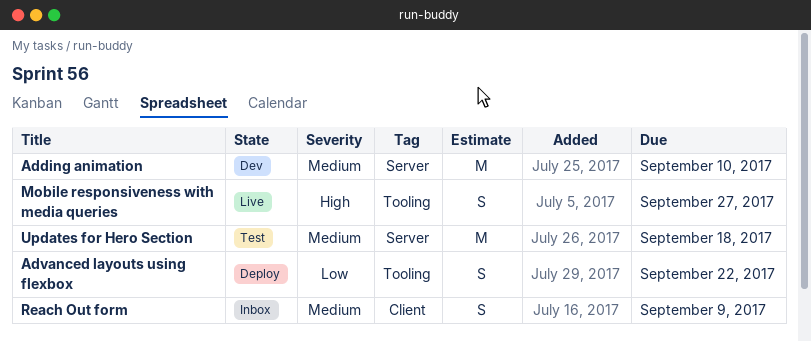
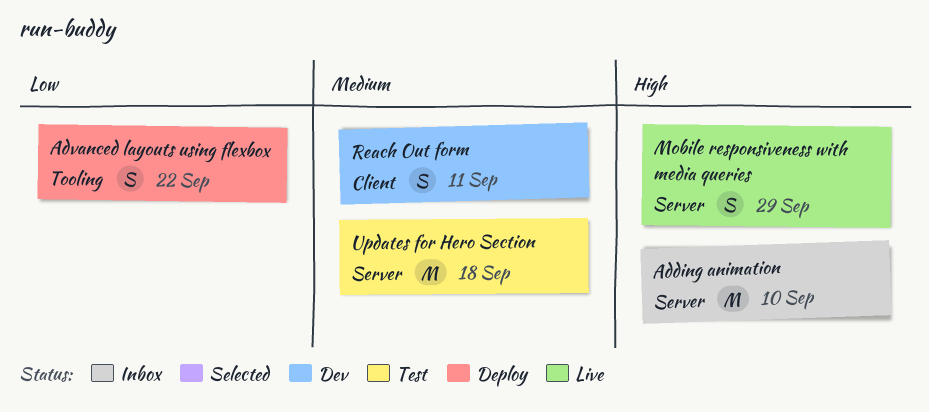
Adding animation, status: Dev -> Inbox
Adding animation, priority: Medium -> High
Mobile responsiveness with media queries, label: Tooling -> Server
Mobile responsiveness with media queries, due: Sep 27 -> Sep 29
Reach Out form, status: Inbox -> Dev
Reach Out form, due: Sep 9 -> Sep 11

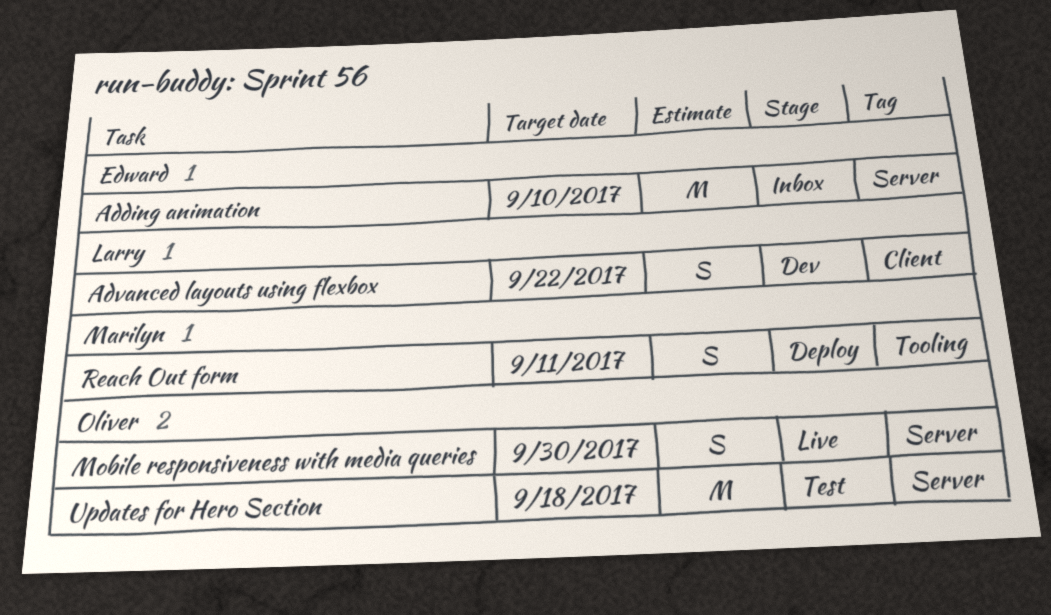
Advanced layouts using flexbox, status: Deploy -> Dev
Advanced layouts using flexbox, label: Tooling -> Client
Mobile responsiveness with media queries, due: Sep 29 -> Sep 30
Reach Out form, status: Dev -> Deploy
Reach Out form, label: Client -> Tooling

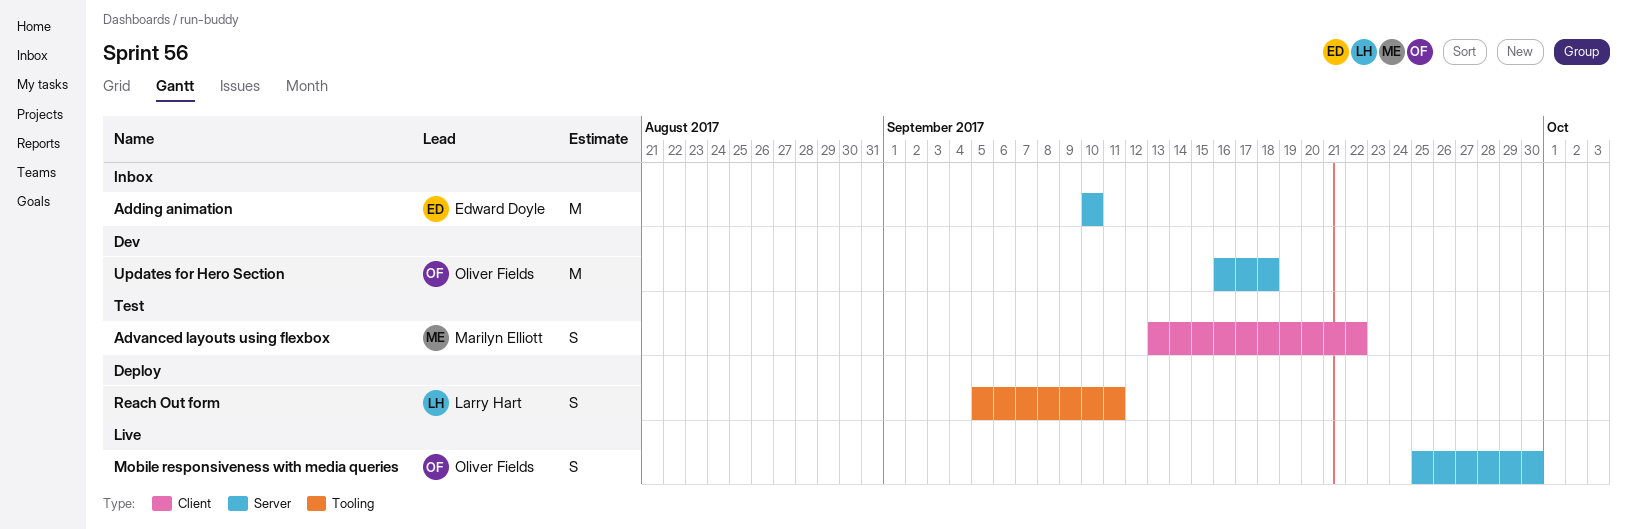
Advanced layouts using flexbox, status: Dev -> Test
Advanced layouts using flexbox, owner: Larry Hart -> Marilyn Elliott
Reach Out form, owner: Marilyn Elliott -> Larry Hart
Updates for Hero Section, status: Test -> Dev

